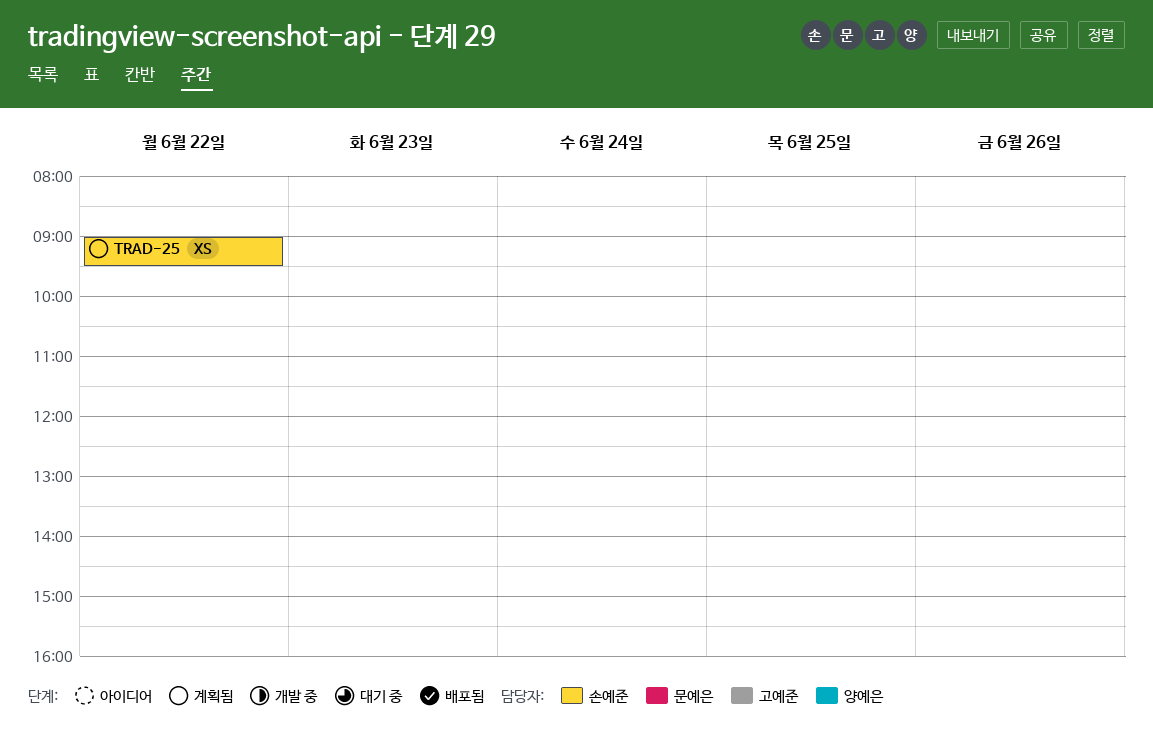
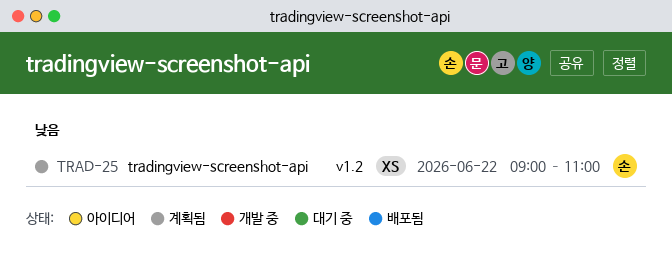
TRAD-25, ends: 09:30 -> 11:00

